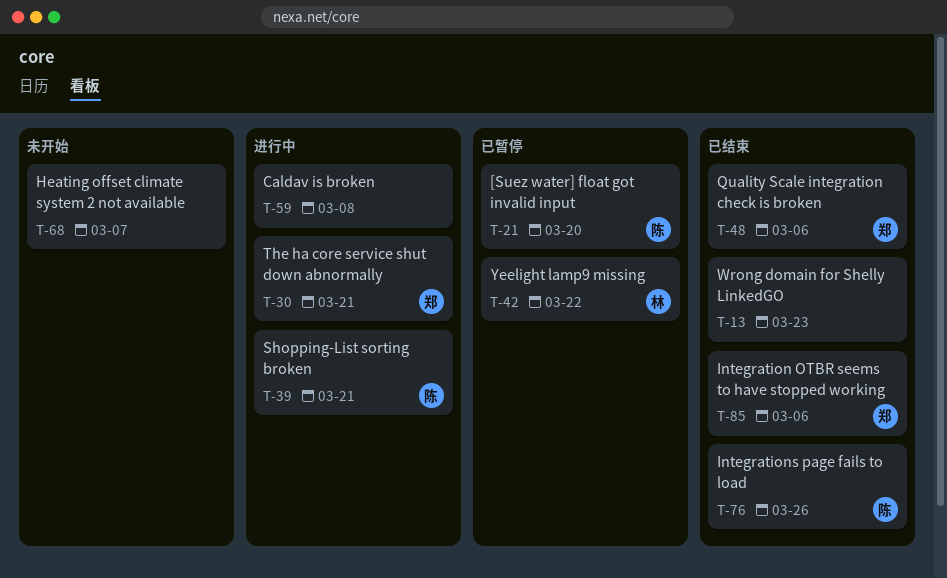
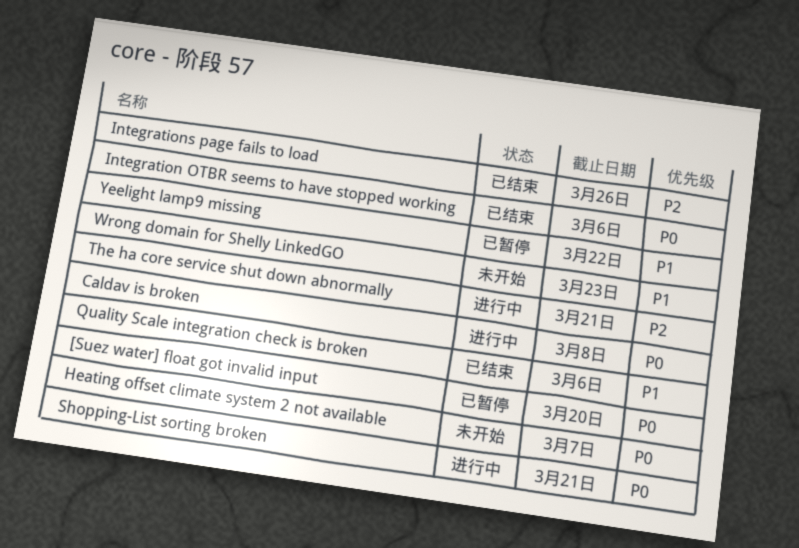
Wrong domain for Shelly LinkedGO, status: 已结束 -> 未开始

